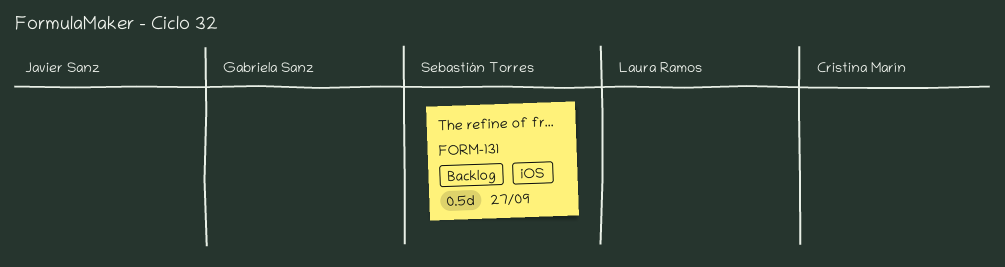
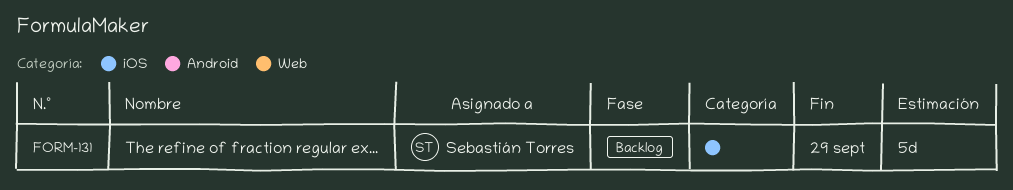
FORM-131, estimate: 0.5d -> 5d
FORM-131, due: Sep 27 -> Sep 29

